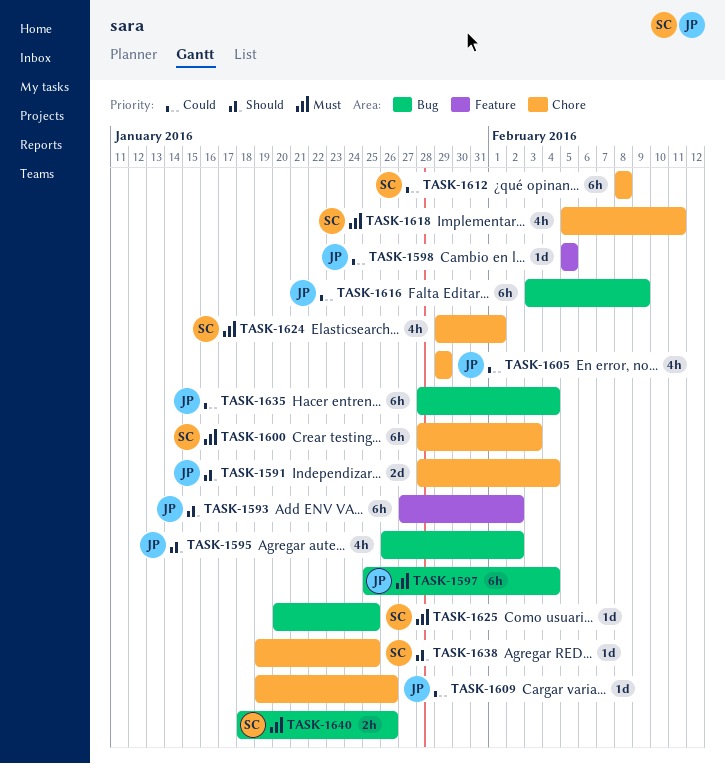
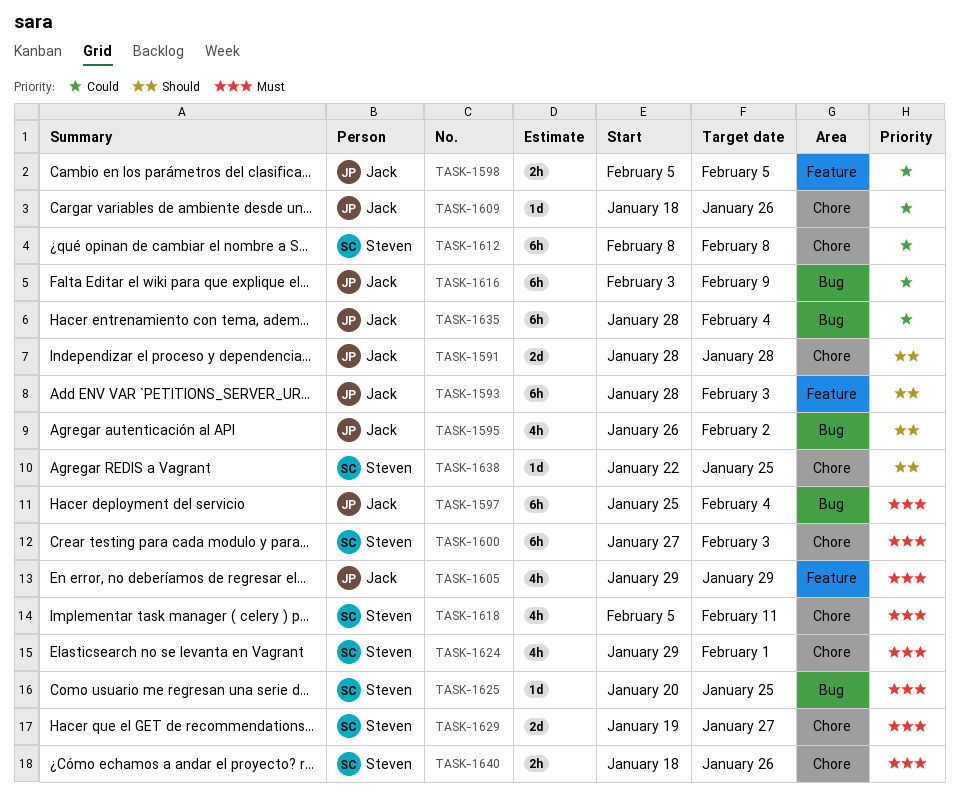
TASK-1591, due: Feb 4 -> Jan 28
TASK-1593, start: Jan 27 -> Jan 28
TASK-1593, due: Feb 2 -> Feb 3
TASK-1598, estimate: 1d -> 2h
TASK-1600, start: Jan 28 -> Jan 27
TASK-1605, priority: Could -> Must
TASK-1605, label: Chore -> Feature
TASK-1609, start: Jan 19 -> Jan 18
TASK-1629: none -> present
TASK-1638, start: Jan 19 -> Jan 22
TASK-1640, label: Bug -> Chore

